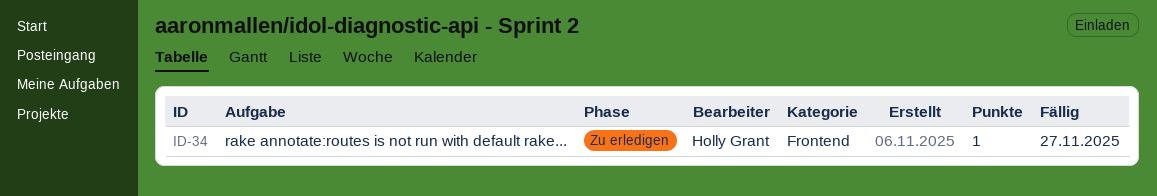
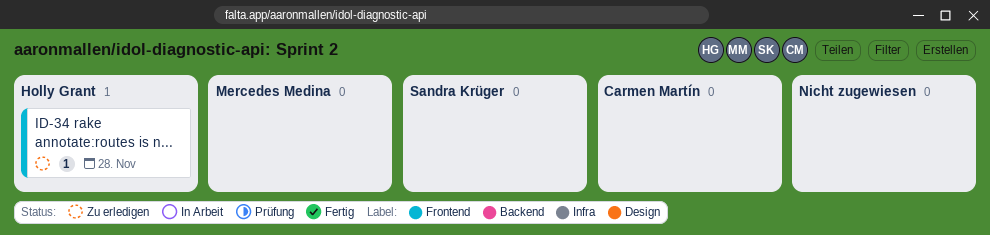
ID-34, due: Nov 27 -> Nov 28

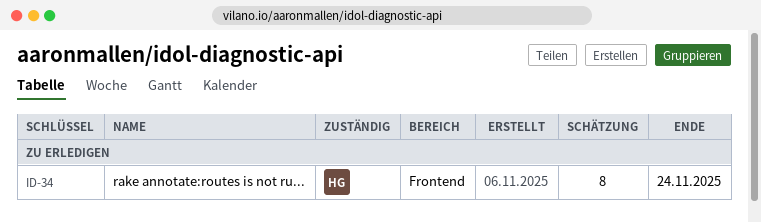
ID-34, estimate: 1 -> 8
ID-34, due: Nov 28 -> Nov 24

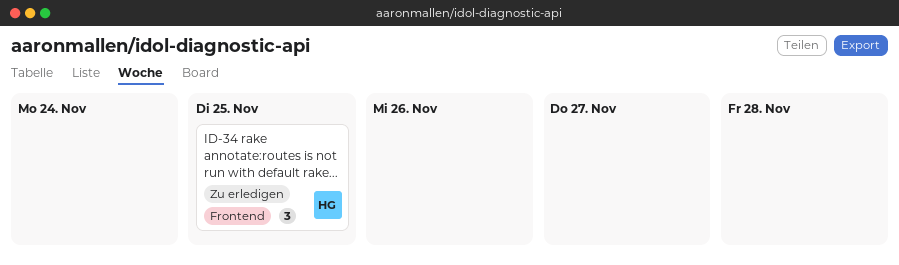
ID-34, estimate: 8 -> 3
ID-34, due: Nov 24 -> Nov 25

